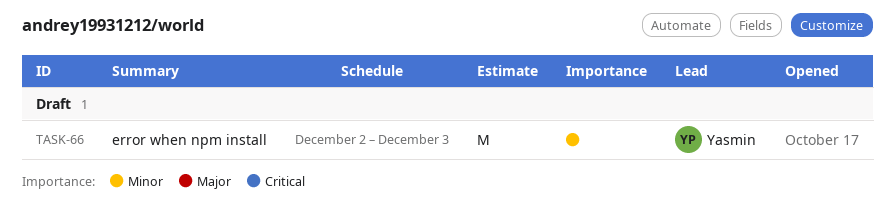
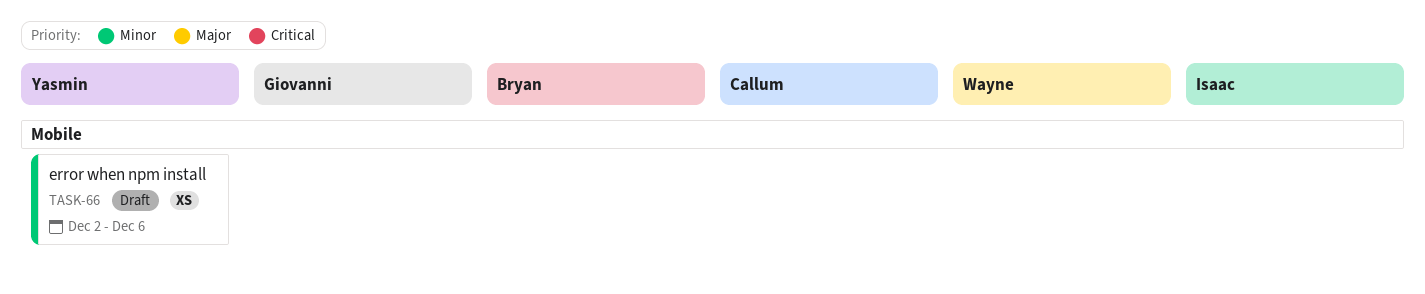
TASK-66, estimate: M -> XS
TASK-66, due: Dec 3 -> Dec 6

